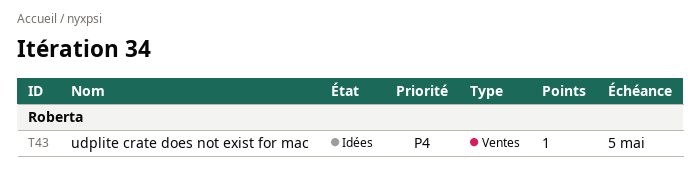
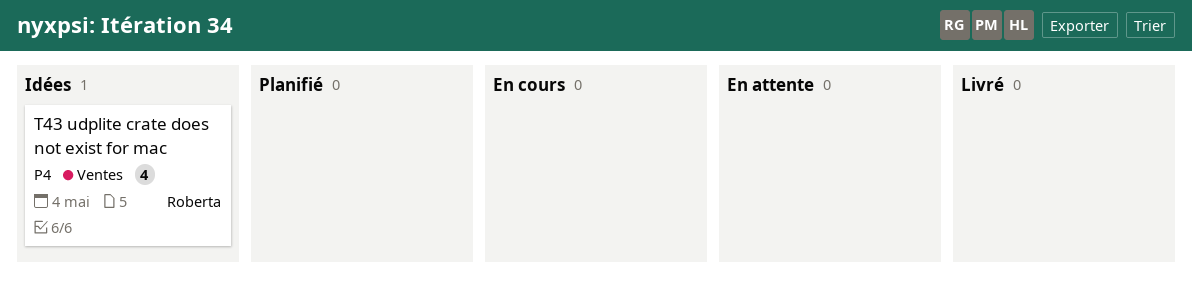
T43, estimate: 1 -> 4
T43, due: May 5 -> May 4

